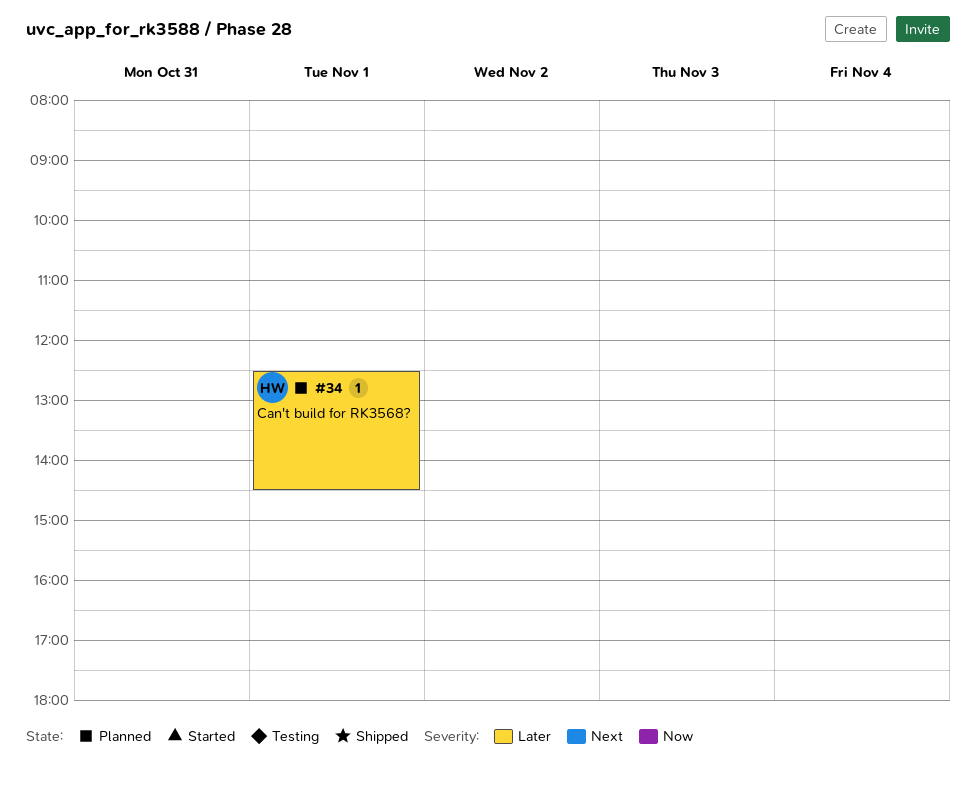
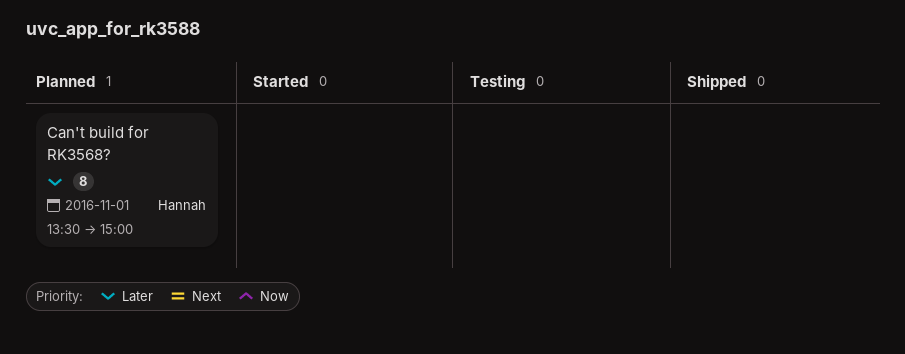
Can't build for RK3568?, estimate: 1 -> 8
Can't build for RK3568?, begins: 12:30 -> 13:30
Can't build for RK3568?, ends: 14:30 -> 15:00

